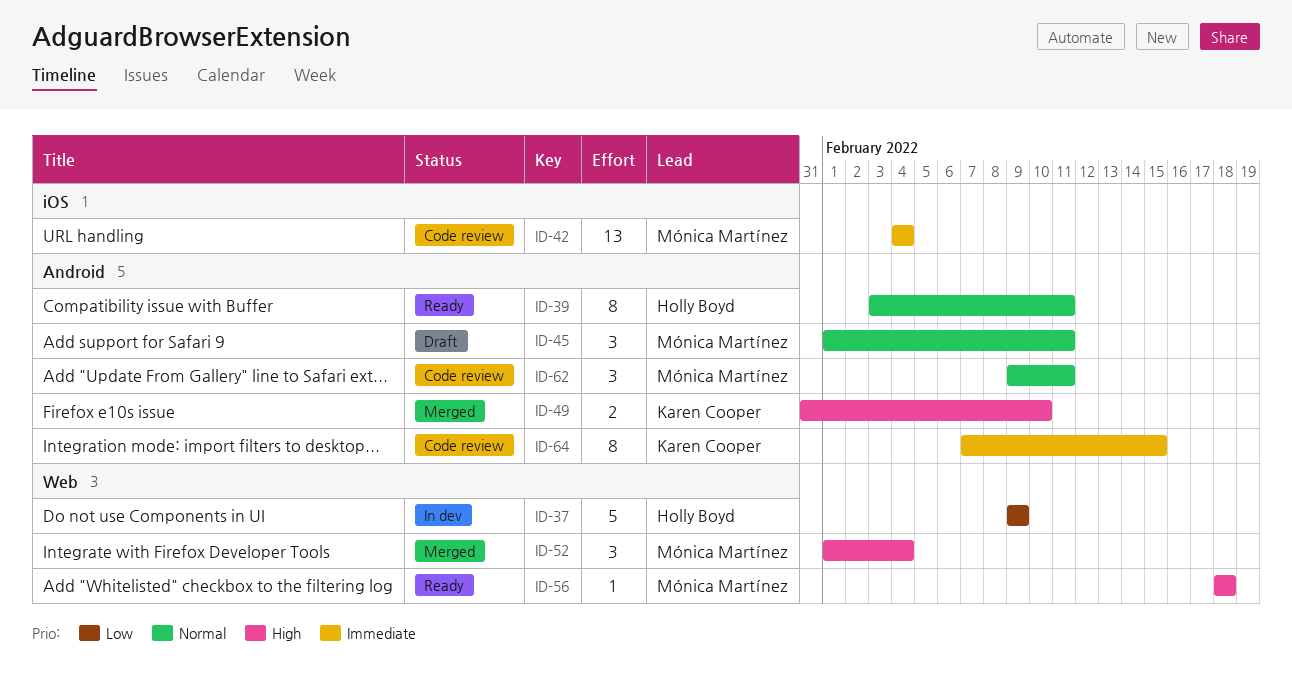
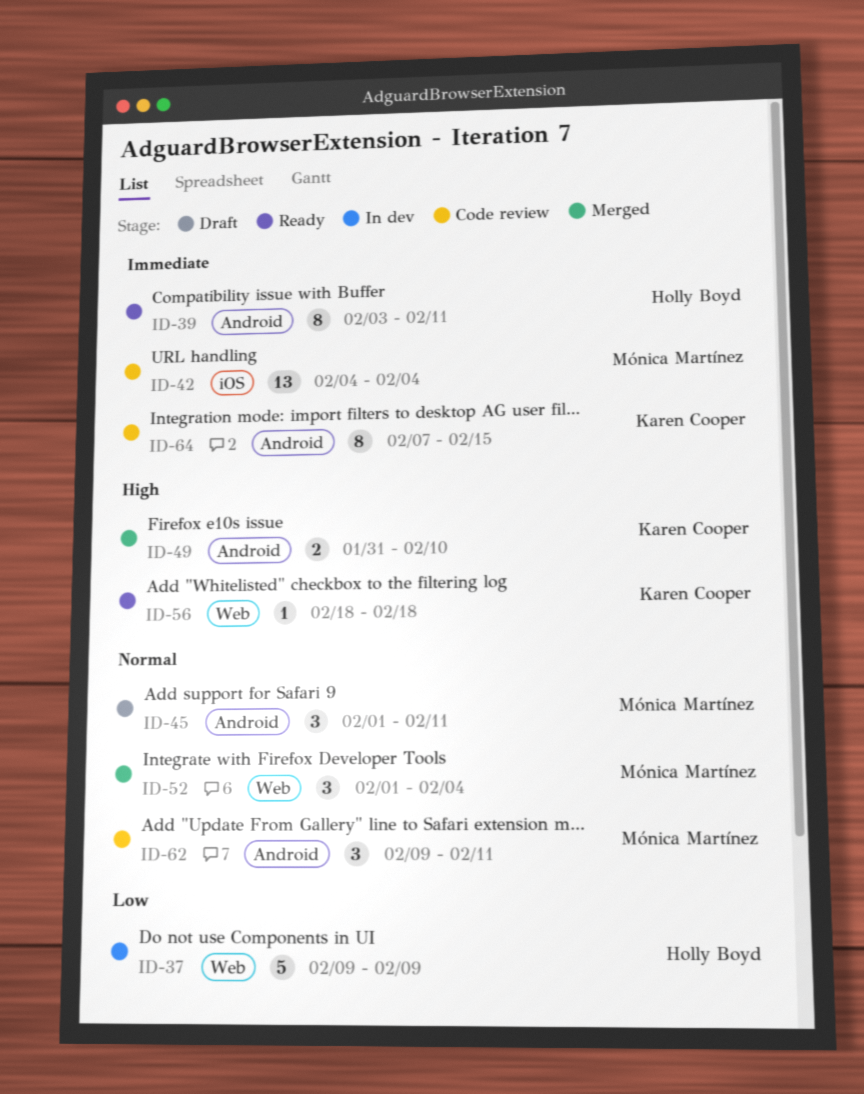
ID-39, priority: Normal -> Immediate
ID-52, priority: High -> Normal
ID-56, owner: Mónica Martínez -> Karen Cooper

